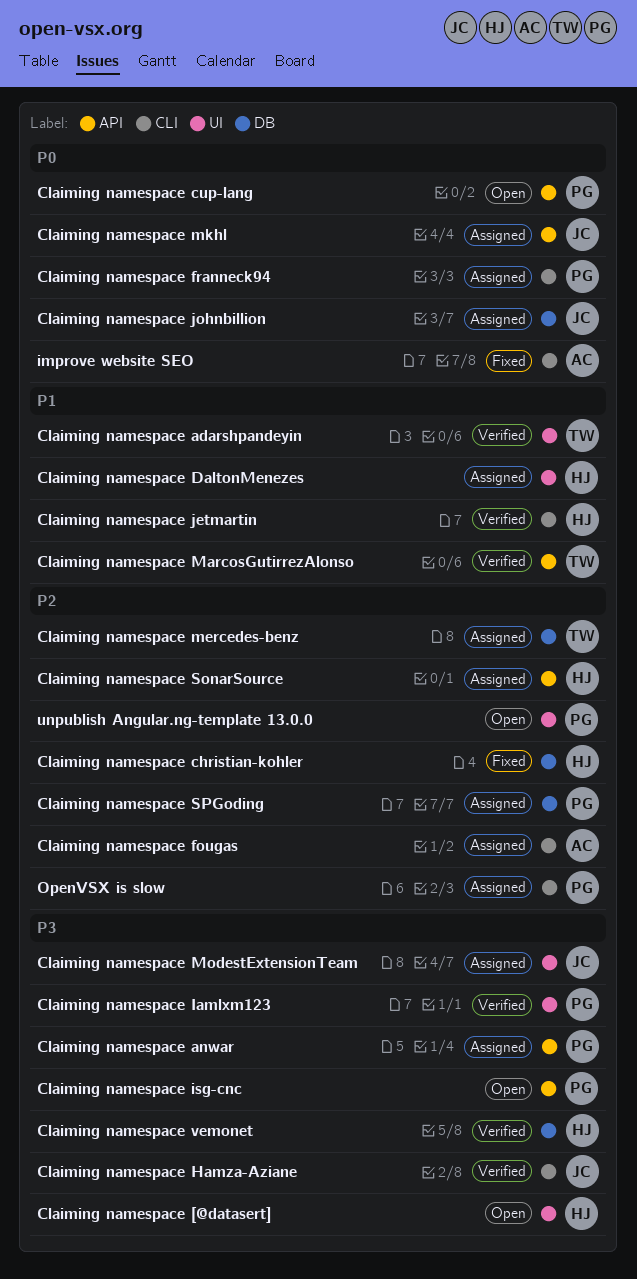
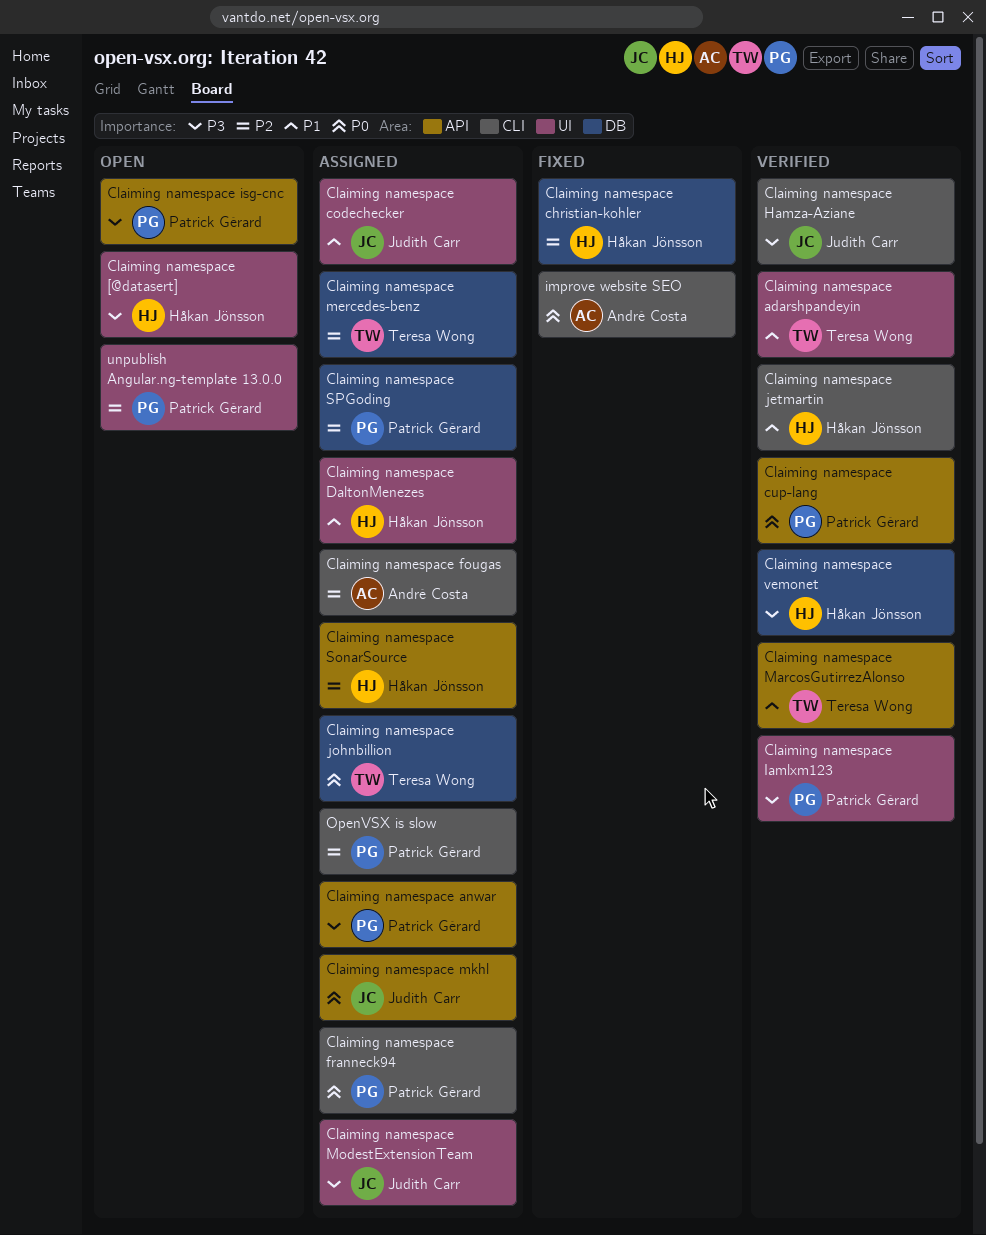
Claiming namespace codechecker: none -> present
Claiming namespace cup-lang, status: Open -> Verified
Claiming namespace johnbillion, owner: Judith Carr -> Teresa Wong

